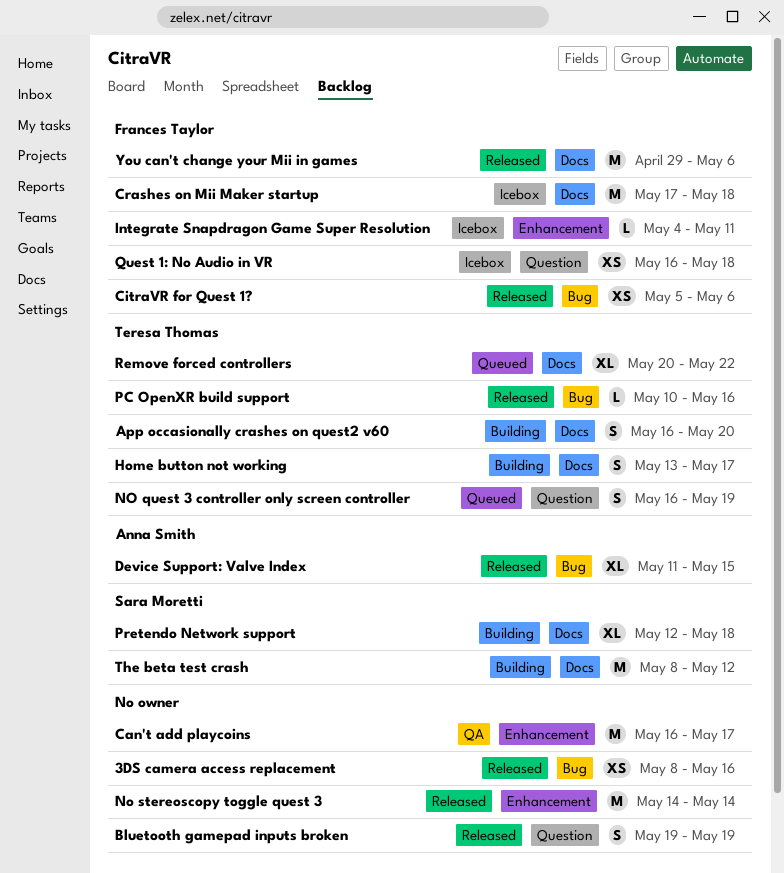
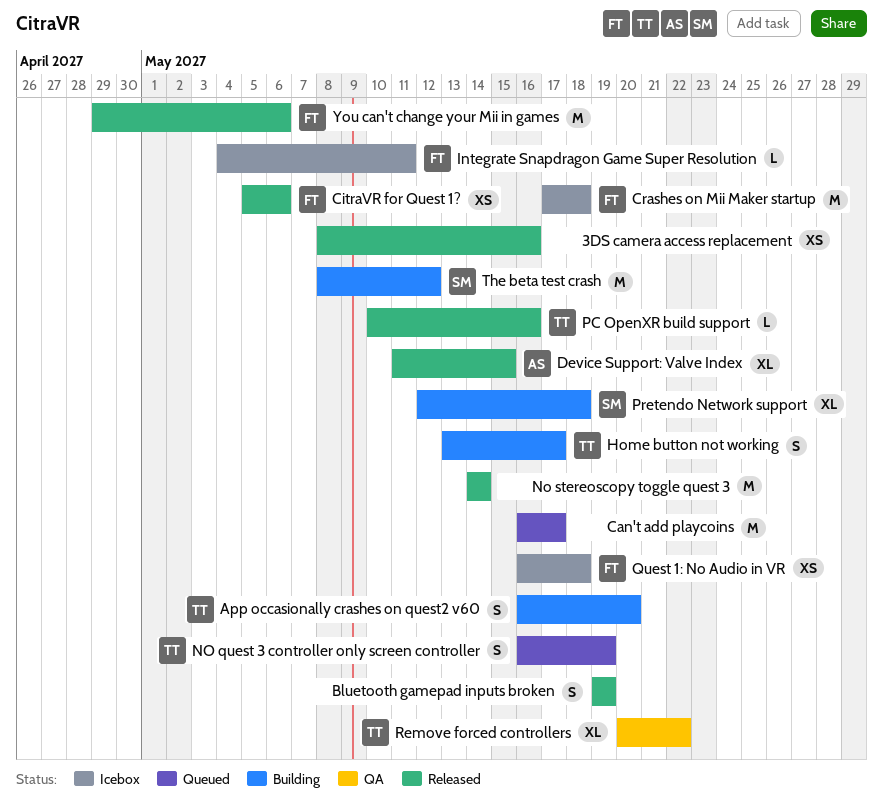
Can't add playcoins, status: QA -> Queued
Remove forced controllers, status: Queued -> QA

